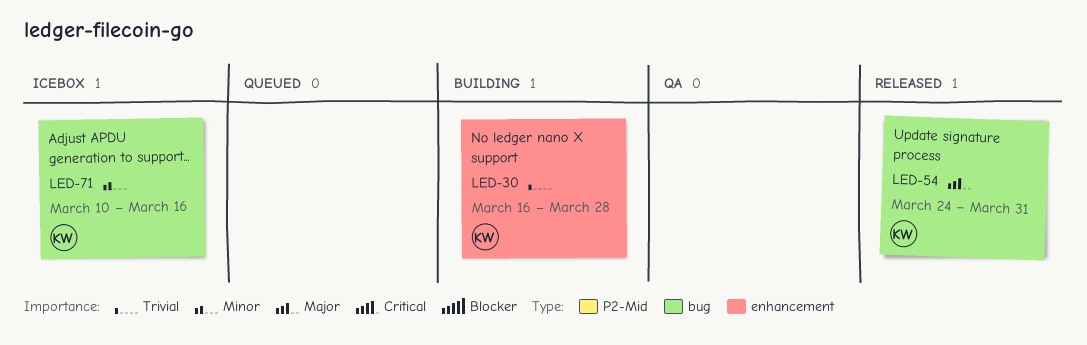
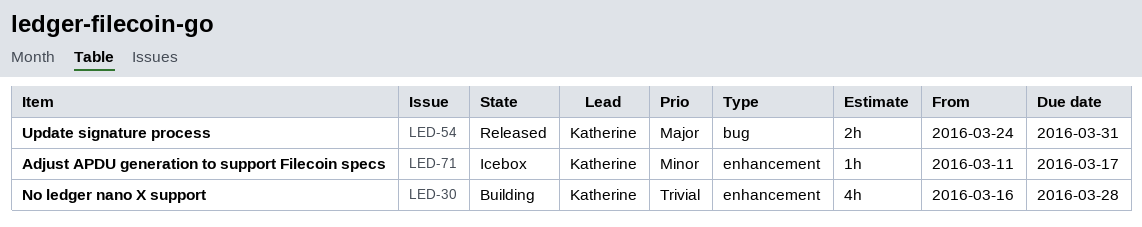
LED-71, label: bug -> enhancement
LED-71, start: Mar 10 -> Mar 11
LED-71, due: Mar 16 -> Mar 17

